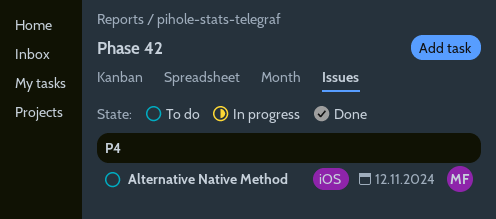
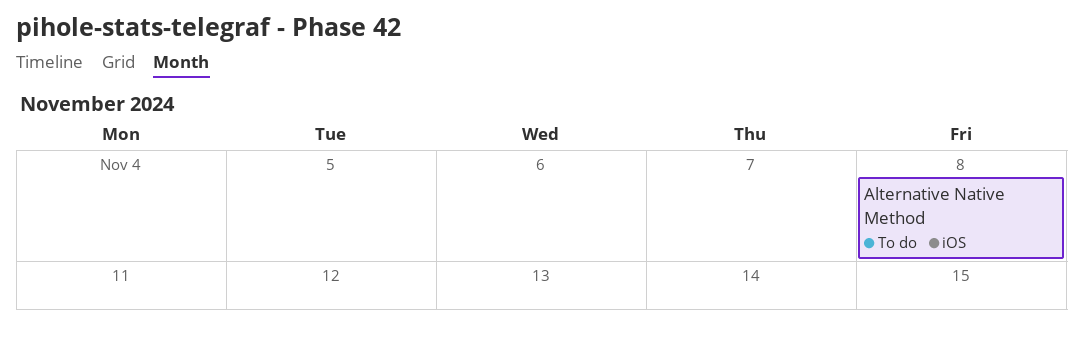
Alternative Native Method, due: Nov 12 -> Nov 8

